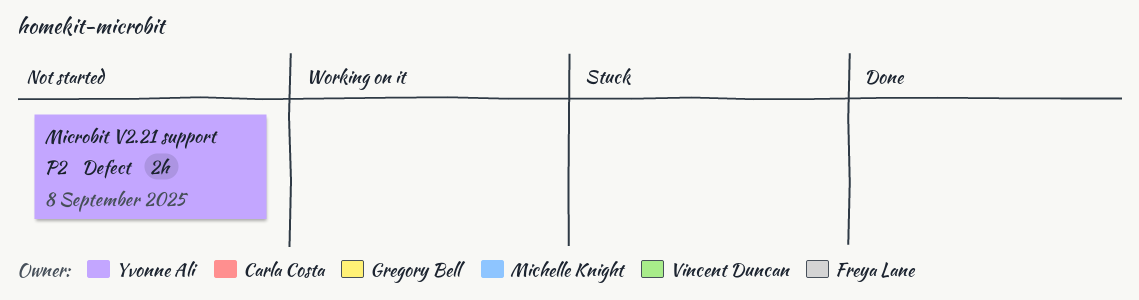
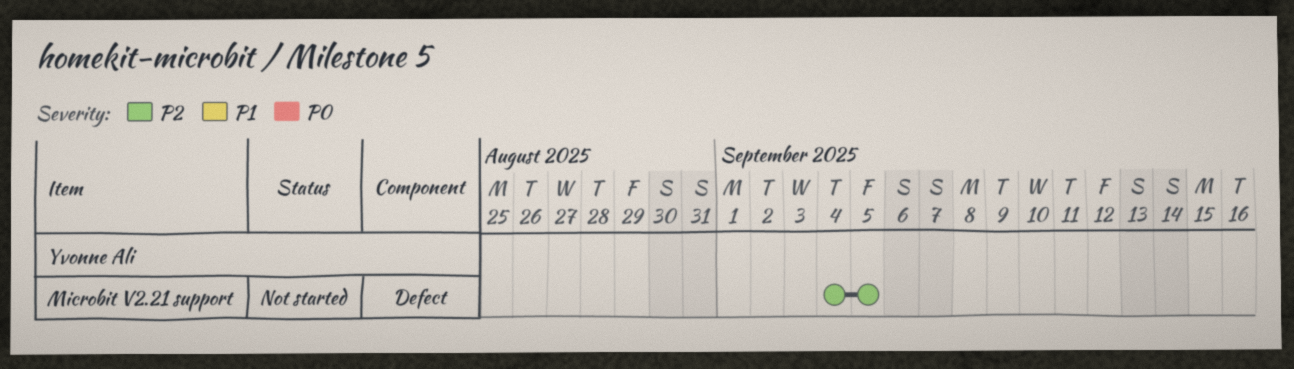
Microbit V2.21 support, due: Sep 8 -> Sep 5

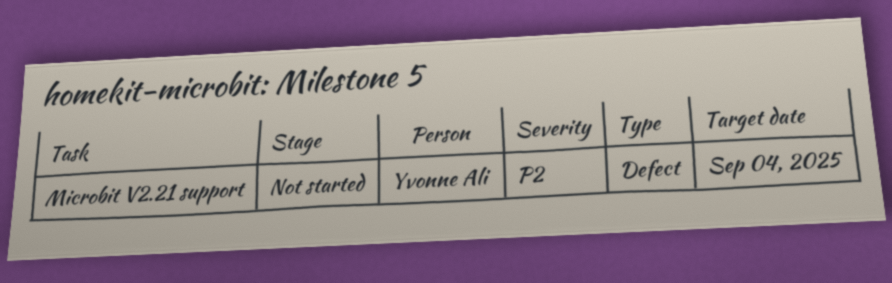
Microbit V2.21 support, due: Sep 5 -> Sep 4

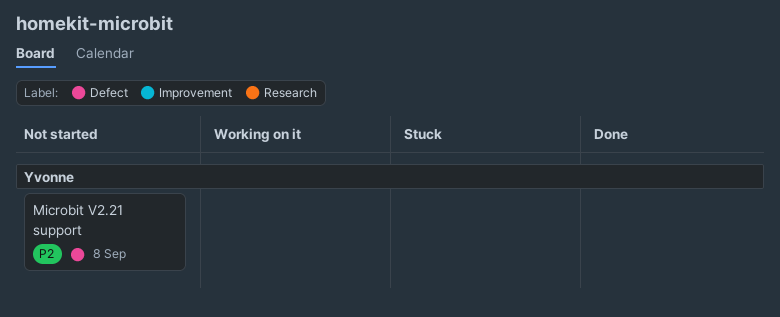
Microbit V2.21 support, due: Sep 4 -> Sep 8

